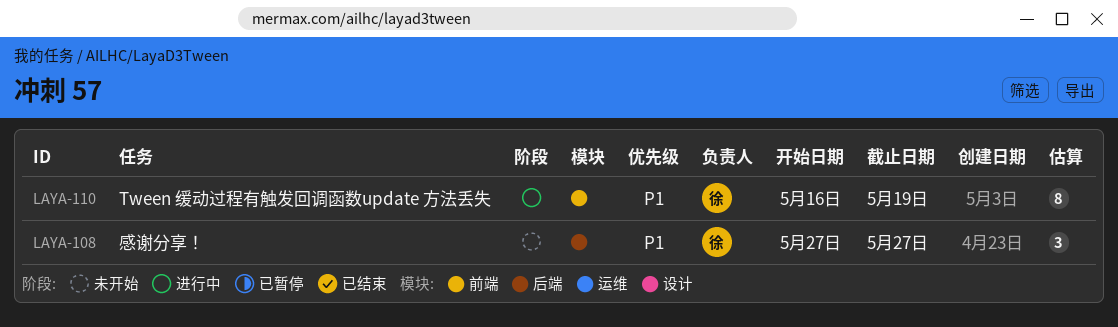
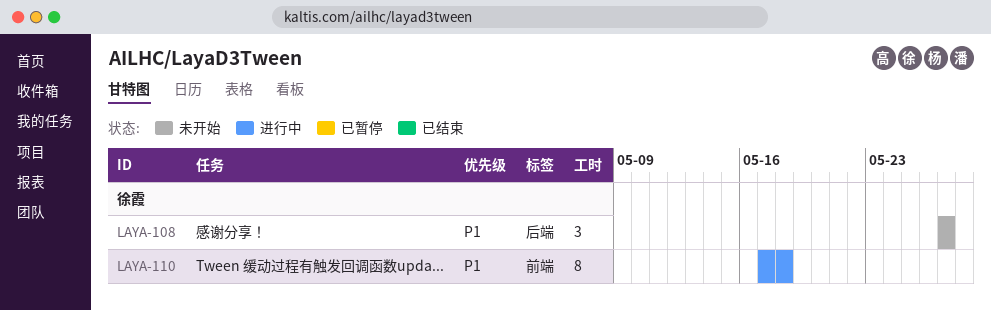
LAYA-110, start: May 16 -> May 17
LAYA-110, due: May 19 -> May 18

